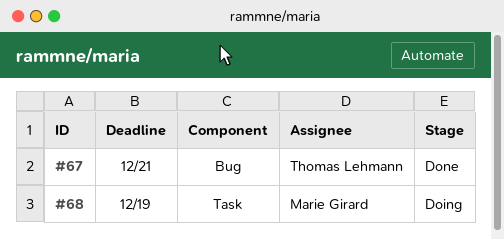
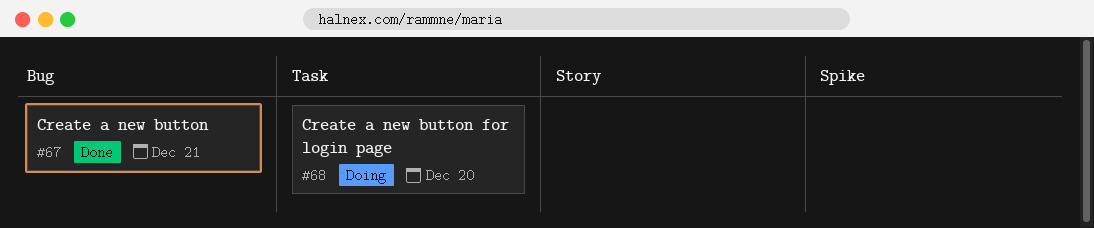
#68, due: Dec 19 -> Dec 20

